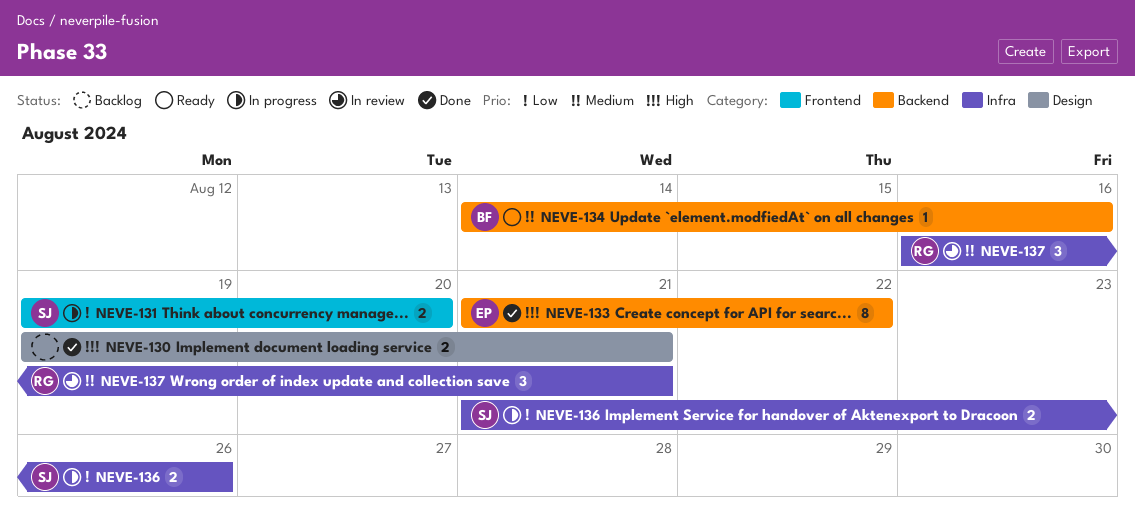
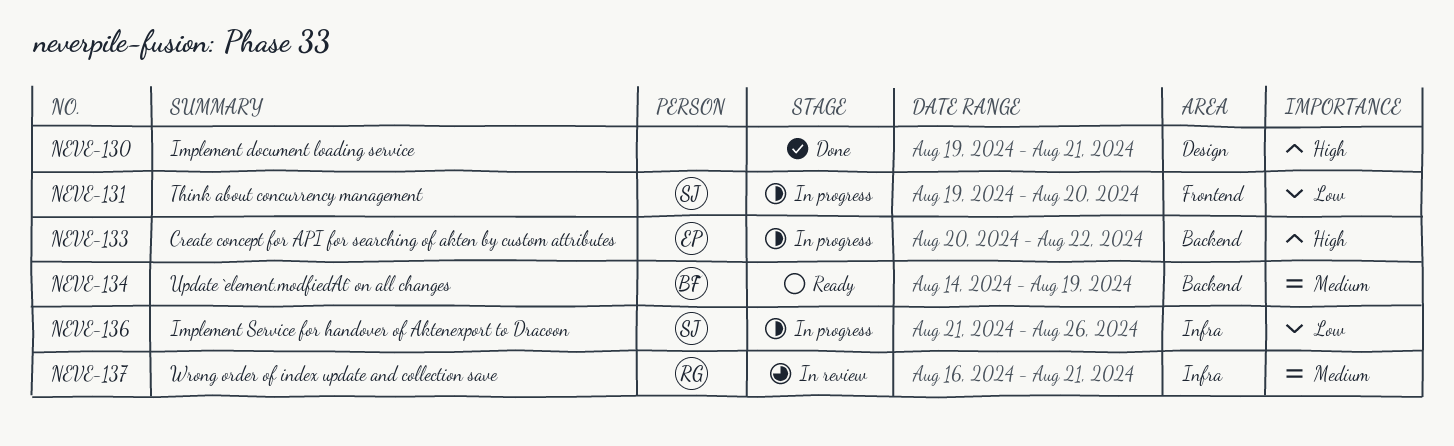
NEVE-133, status: Done -> In progress
NEVE-133, start: Aug 21 -> Aug 20
NEVE-134, due: Aug 16 -> Aug 19

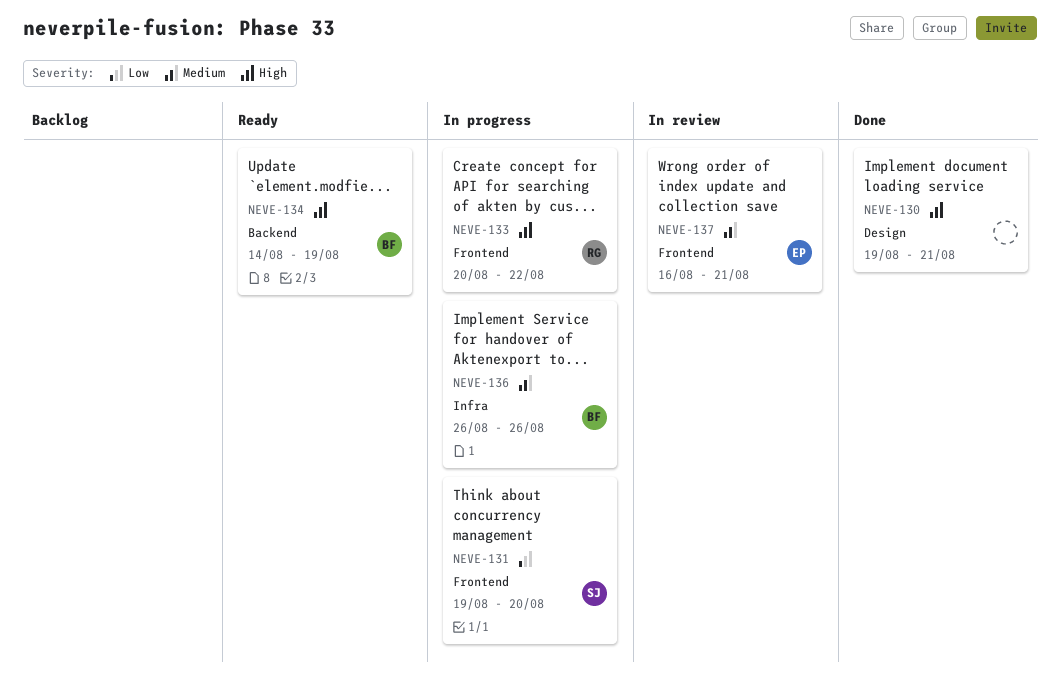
NEVE-133, owner: EP -> RG
NEVE-133, label: Backend -> Frontend
NEVE-134, priority: Medium -> High
NEVE-136, owner: SJ -> BF
NEVE-136, priority: Low -> Medium
NEVE-136, start: Aug 21 -> Aug 26
NEVE-137, owner: RG -> EP
NEVE-137, label: Infra -> Frontend

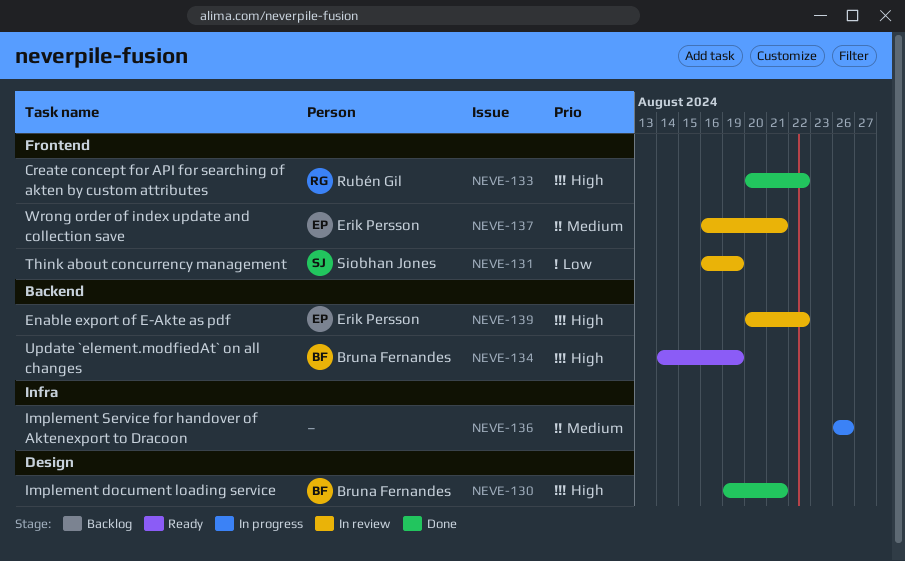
NEVE-130, owner: none -> Bruna Fernandes
NEVE-131, status: In progress -> In review
NEVE-131, start: Aug 19 -> Aug 16
NEVE-131, due: Aug 20 -> Aug 19
NEVE-133, status: In progress -> Done
NEVE-136, owner: Bruna Fernandes -> none
NEVE-139: none -> present

